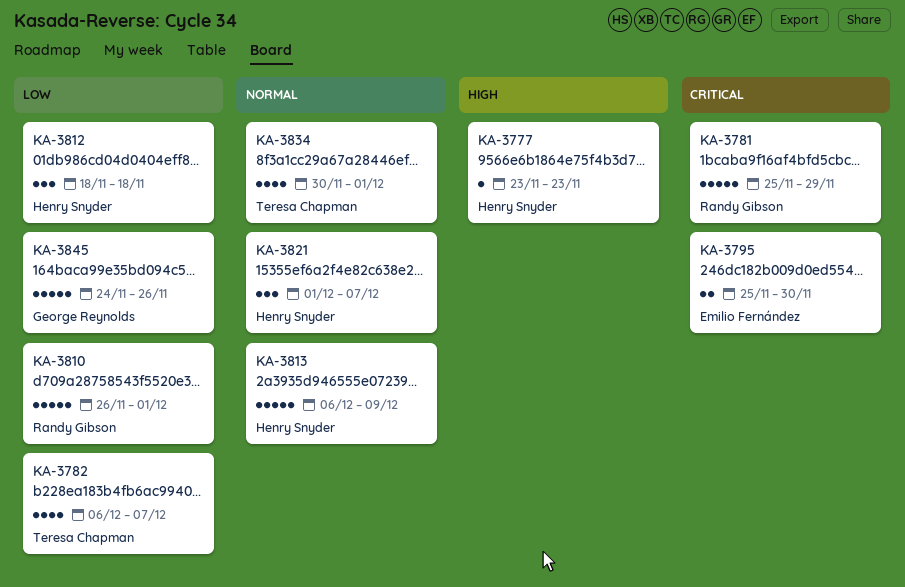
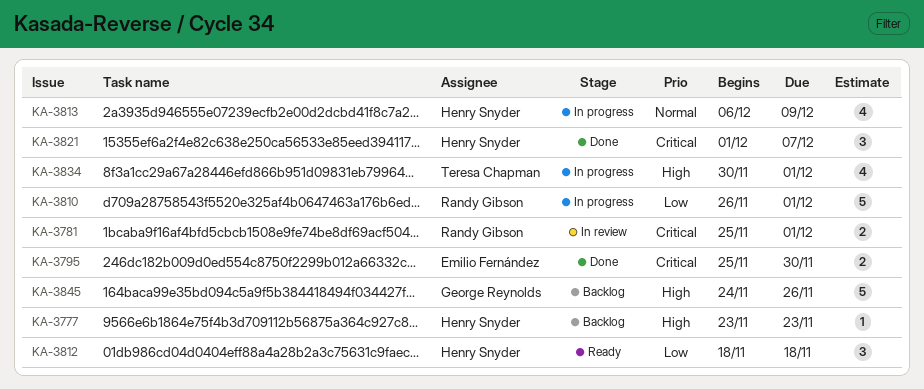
KA-3781, estimate: 5 -> 2
KA-3781, due: Nov 29 -> Dec 1
KA-3782: present -> none
KA-3813, estimate: 5 -> 4
KA-3821, priority: Normal -> Critical
KA-3834, priority: Normal -> High
KA-3845, priority: Low -> High

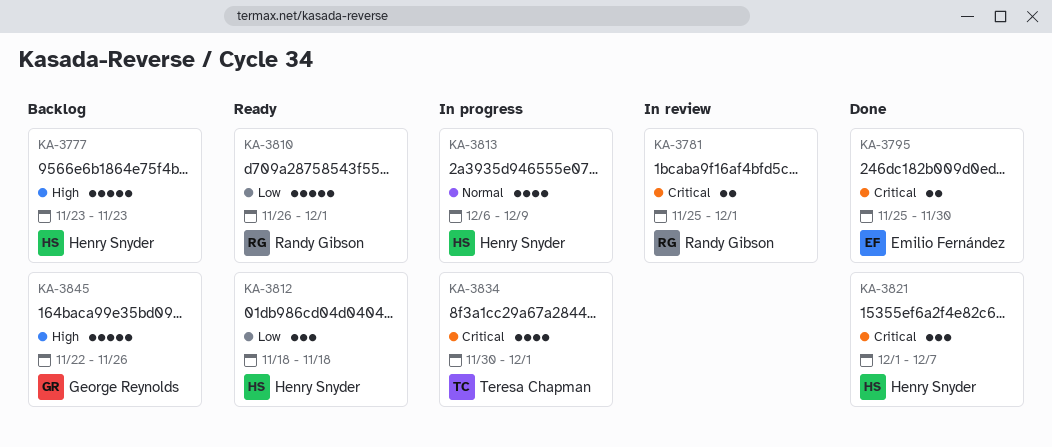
KA-3777, estimate: 1 -> 5
KA-3810, status: In progress -> Ready
KA-3834, priority: High -> Critical
KA-3845, start: Nov 24 -> Nov 22

